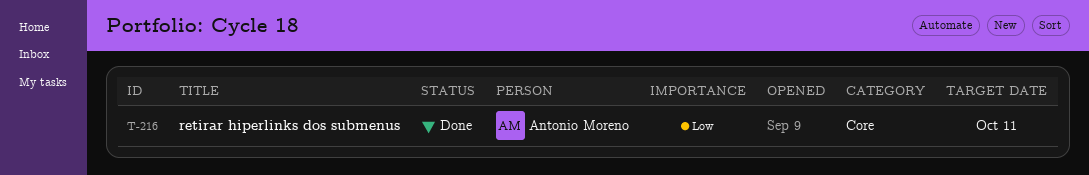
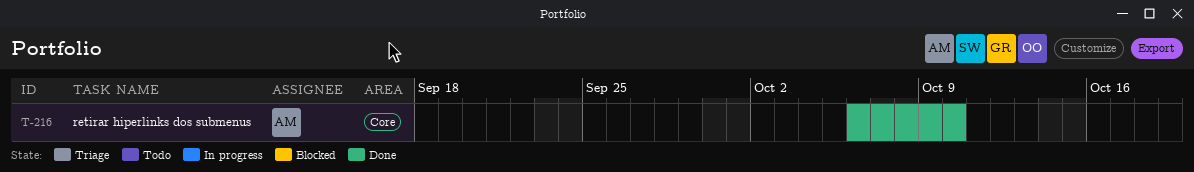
T-216, due: Oct 11 -> Oct 10

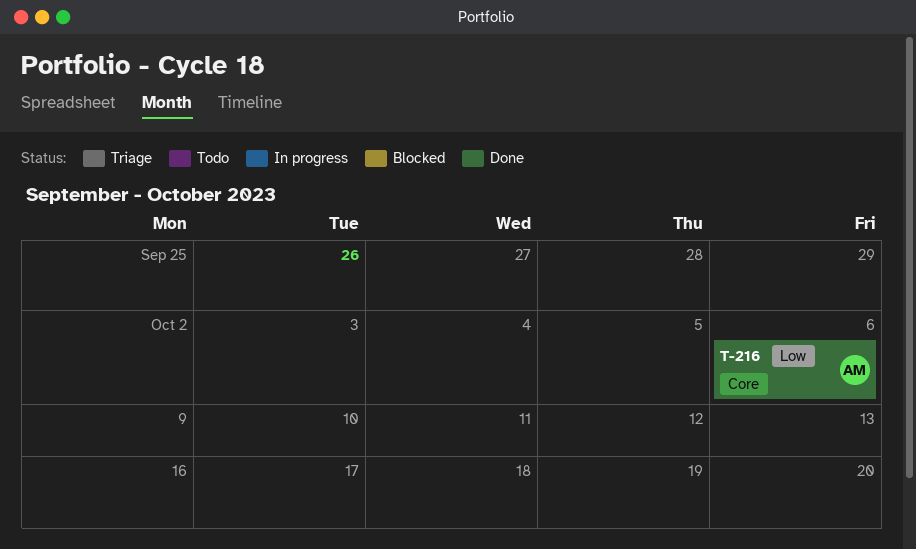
T-216, due: Oct 10 -> Oct 6

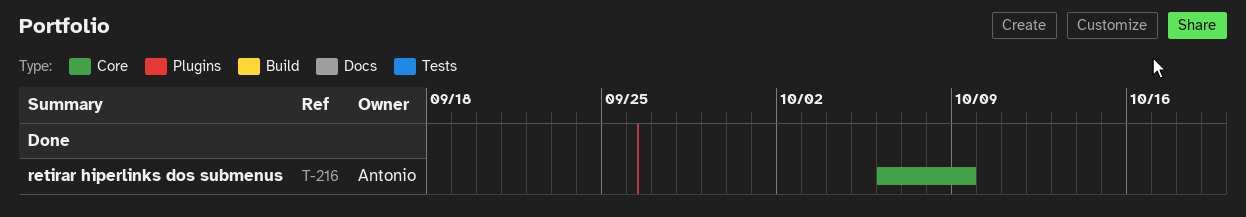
T-216, due: Oct 6 -> Oct 9

